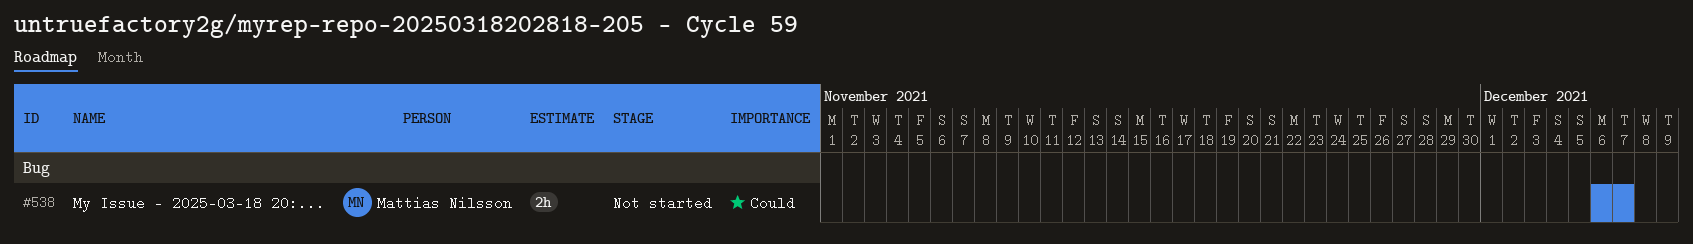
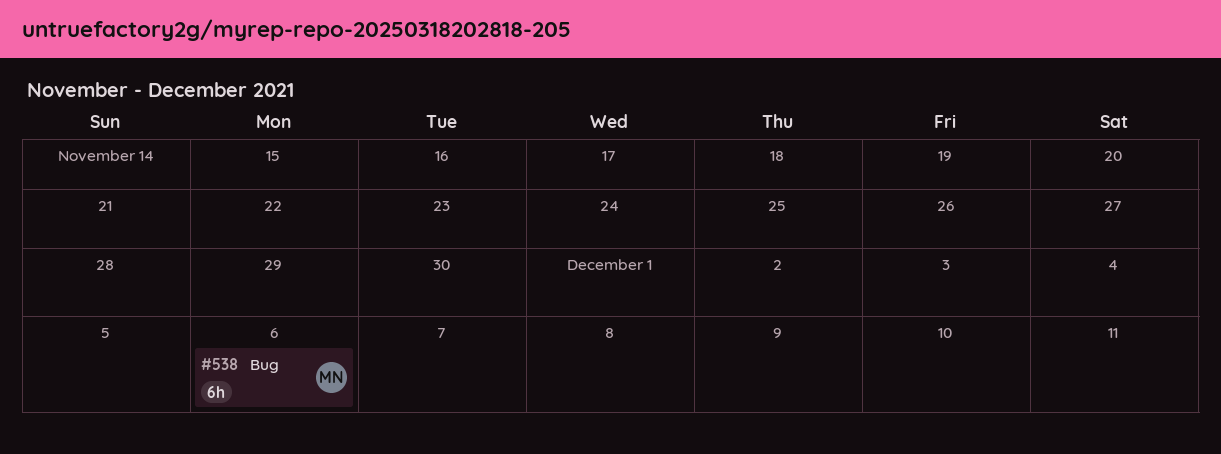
#538, estimate: 2h -> 6h
#538, due: Dec 7 -> Dec 6

